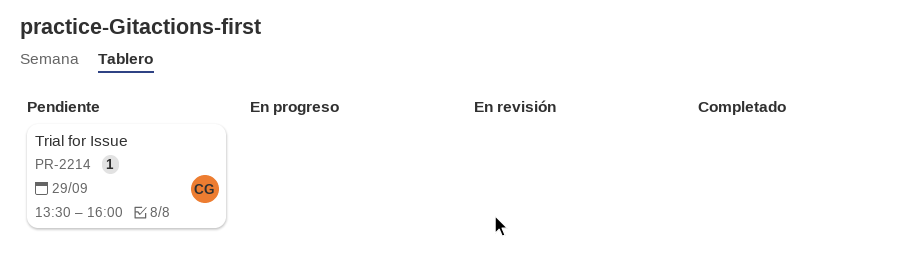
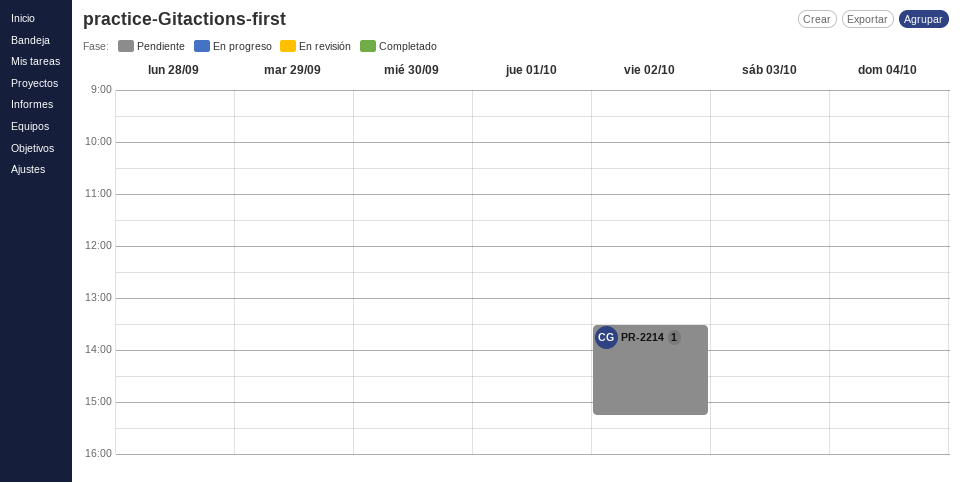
PR-2214, day: Sep 29 -> Oct 2
PR-2214, ends: 16:00 -> 15:15

